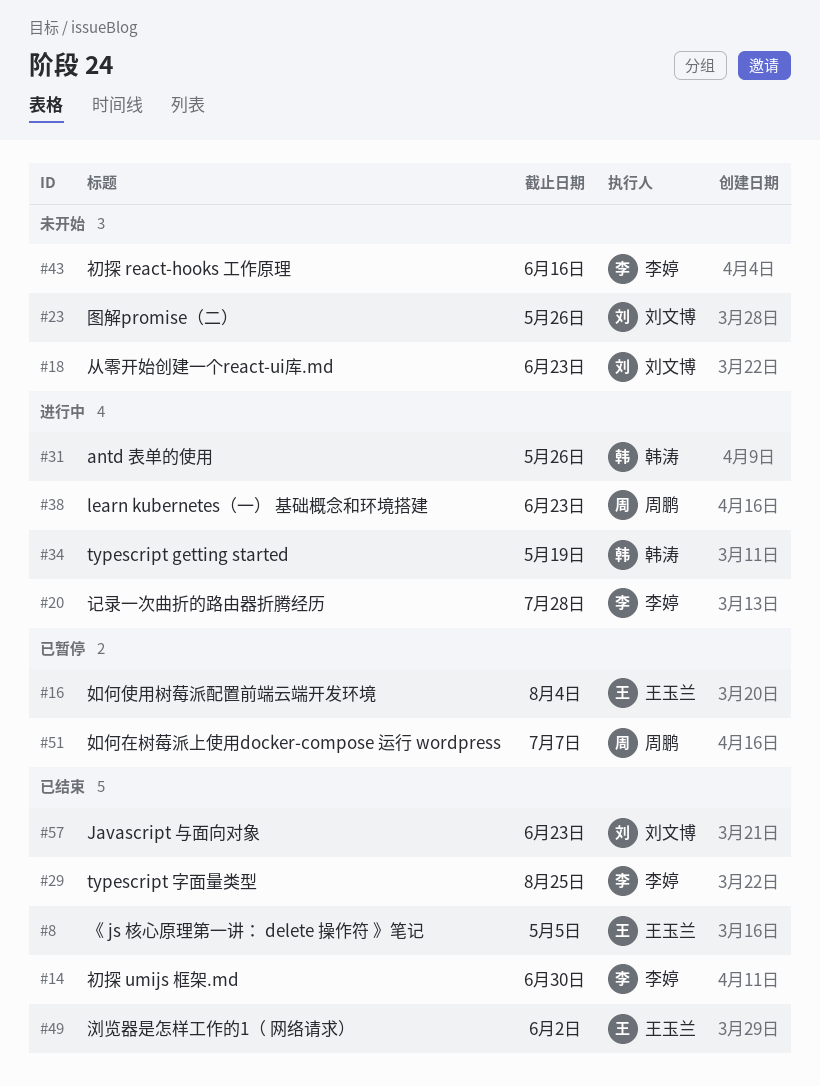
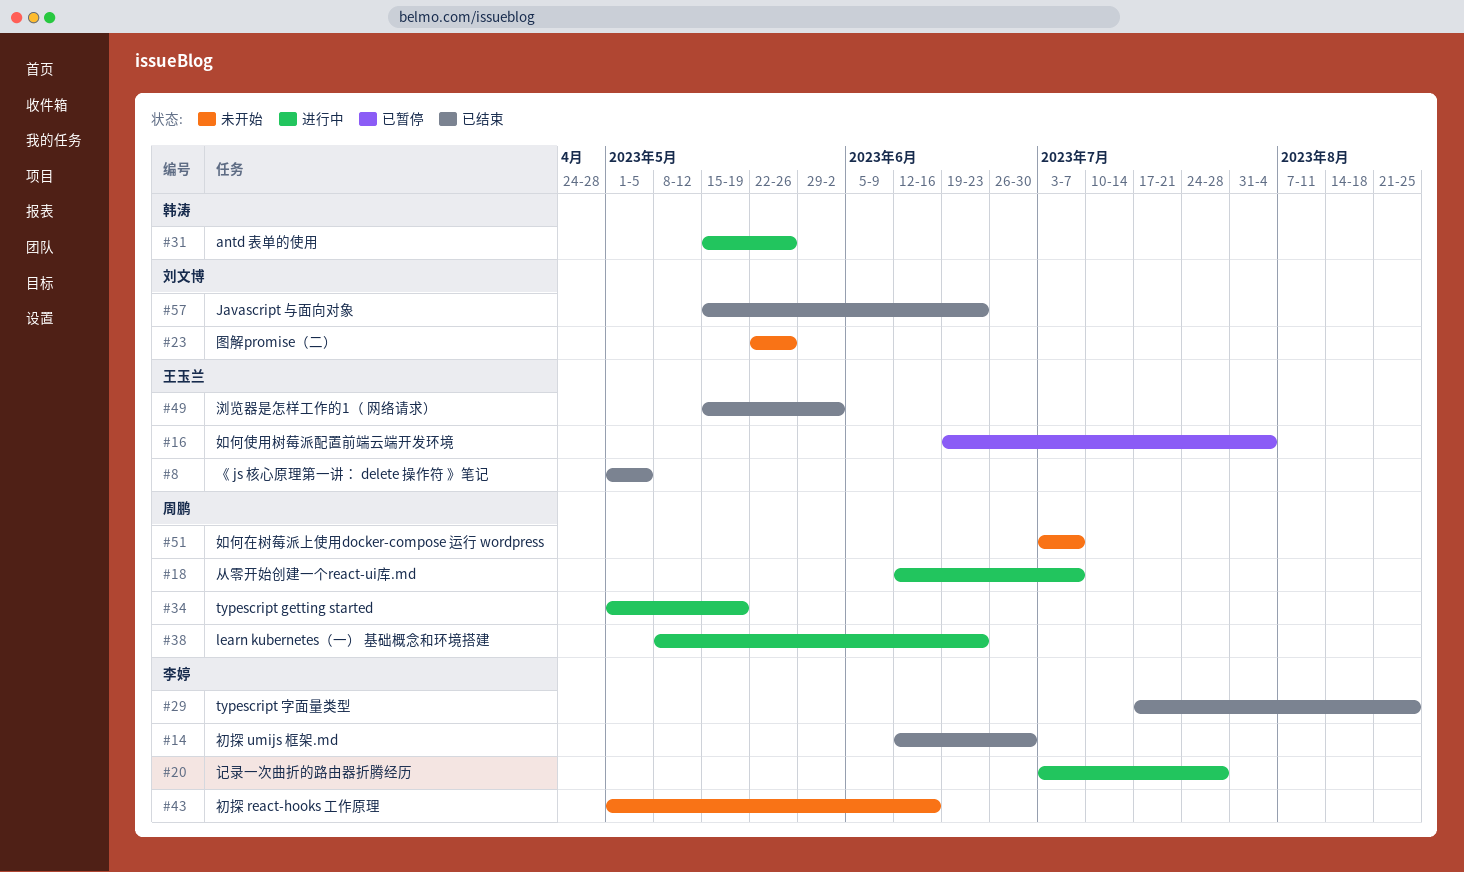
#18, status: 未开始 -> 进行中
#18, owner: 刘文博 -> 周鹏
#18, due: Jun 23 -> Jul 7
#34, owner: 韩涛 -> 周鹏
#51, status: 已暂停 -> 未开始

